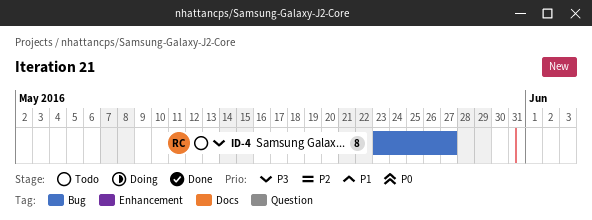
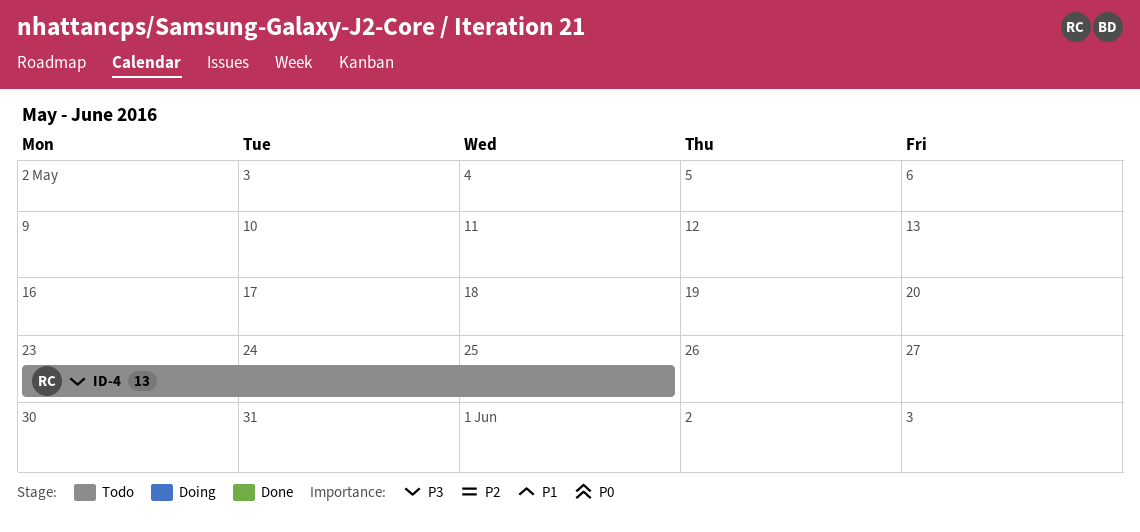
ID-4, estimate: 8 -> 13
ID-4, due: May 27 -> May 25

